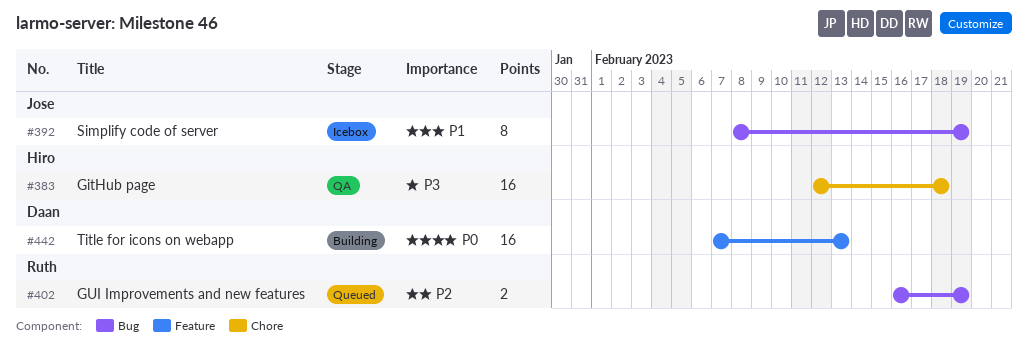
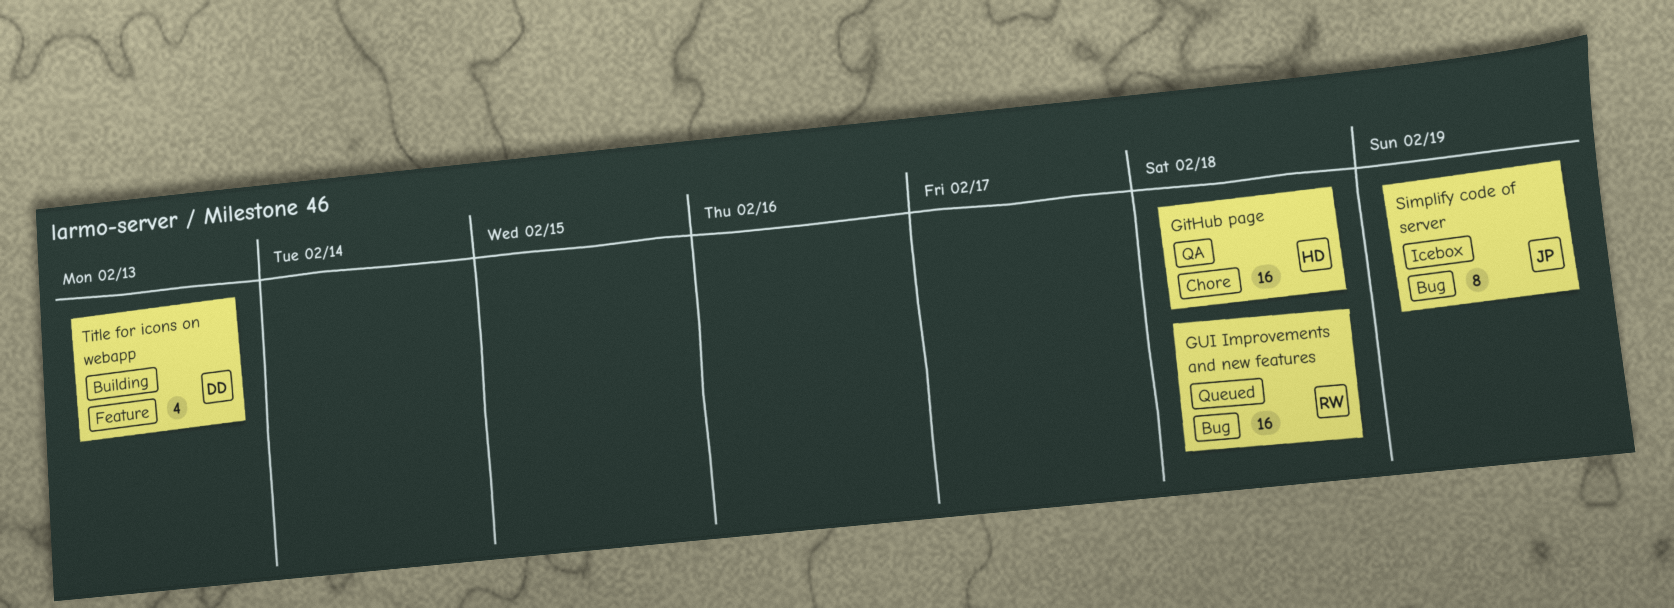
GUI Improvements and new features, estimate: 2 -> 16
GUI Improvements and new features, due: Feb 19 -> Feb 18
Title for icons on webapp, estimate: 16 -> 4

